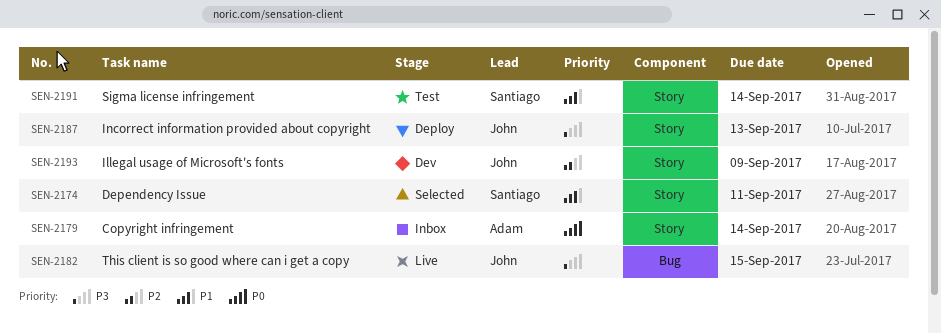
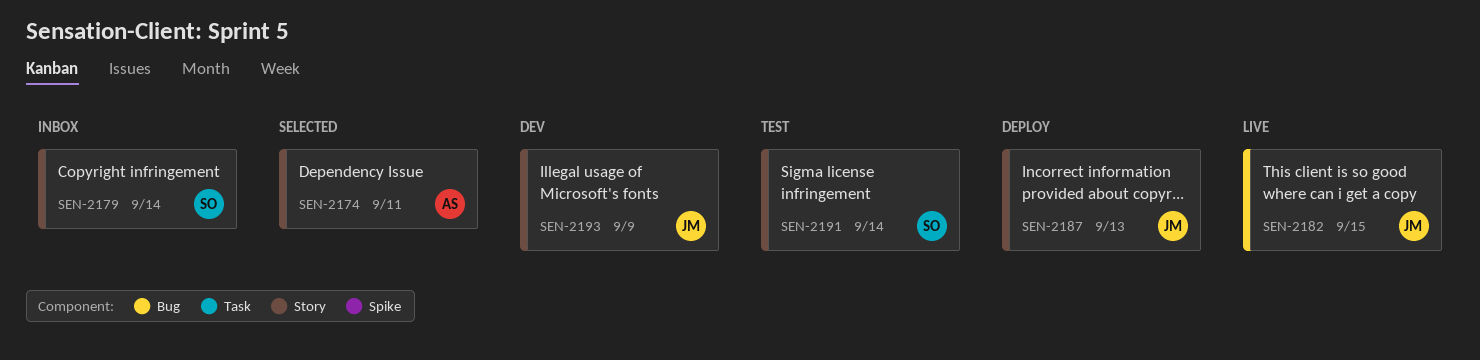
SEN-2174, owner: Santiago -> Adam
SEN-2179, owner: Adam -> Santiago

